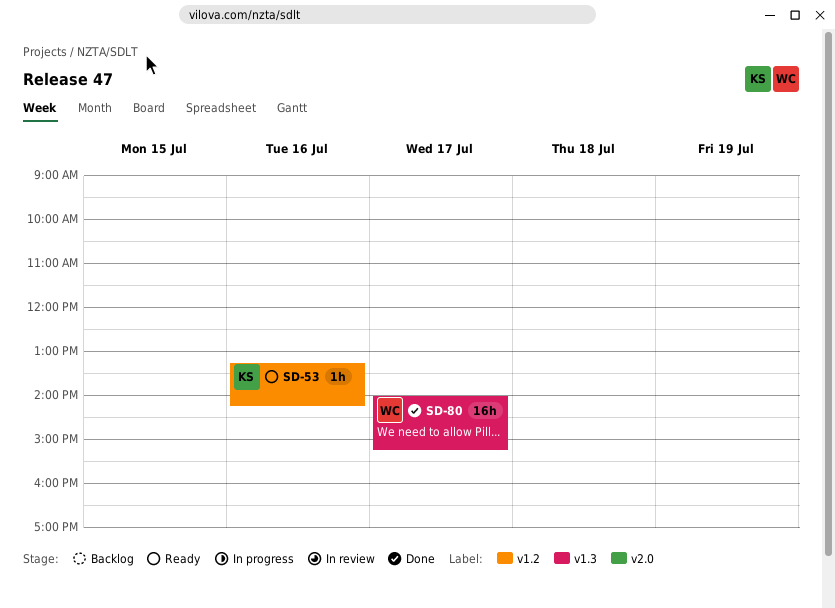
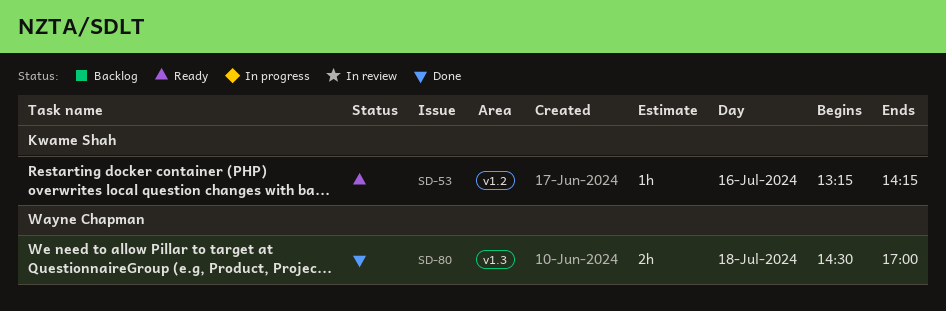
SD-80, estimate: 16h -> 2h
SD-80, day: Jul 17 -> Jul 18
SD-80, begins: 14:00 -> 14:30
SD-80, ends: 15:15 -> 17:00

